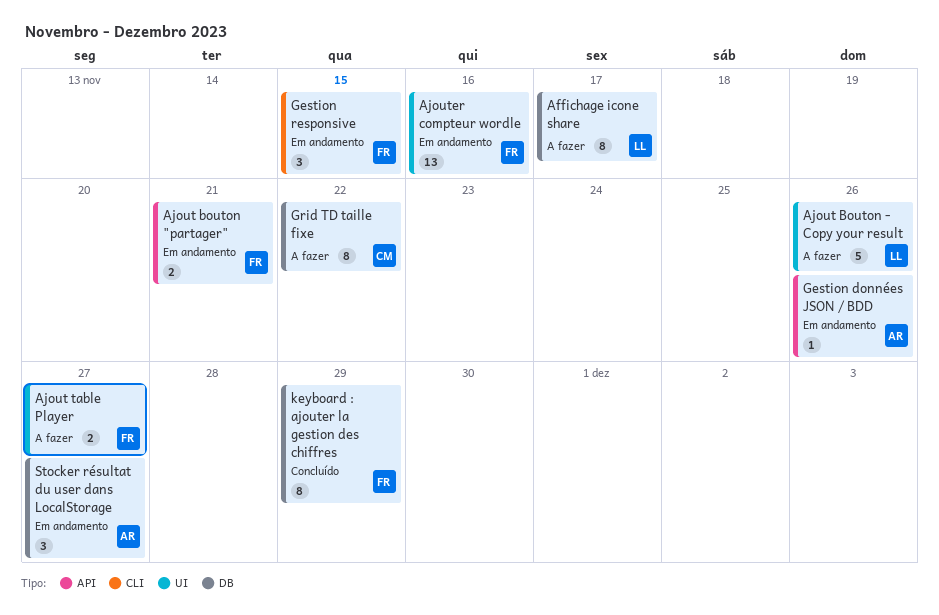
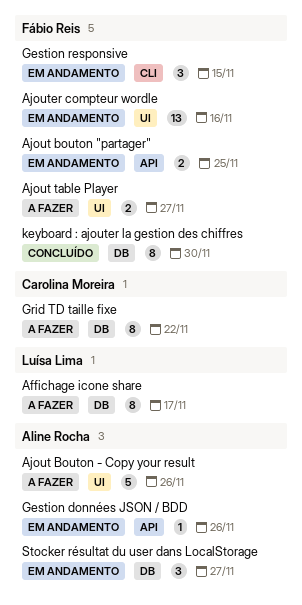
Ajout bouton "partager", due: Nov 21 -> Nov 25
Ajout Bouton - Copy your result, owner: Luísa Lima -> Aline Rocha
keyboard : ajouter la gestion des chiffres, due: Nov 29 -> Nov 30

